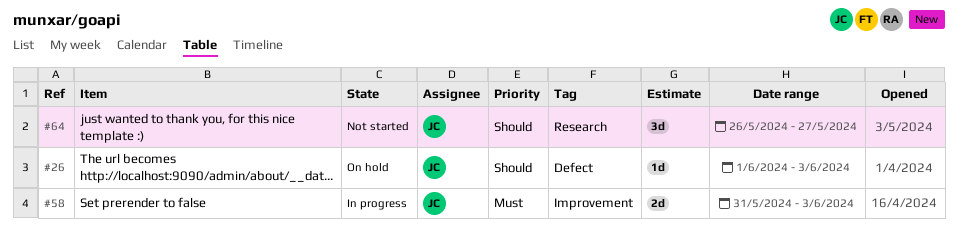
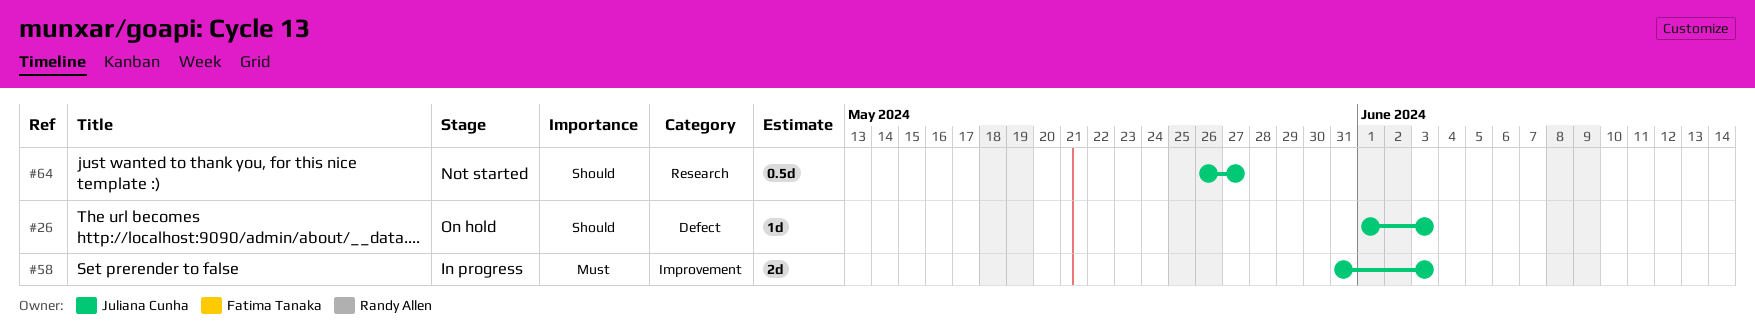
#64, estimate: 3d -> 0.5d

